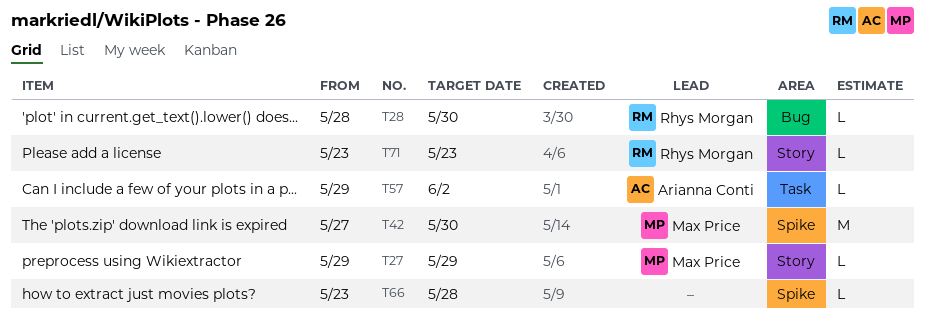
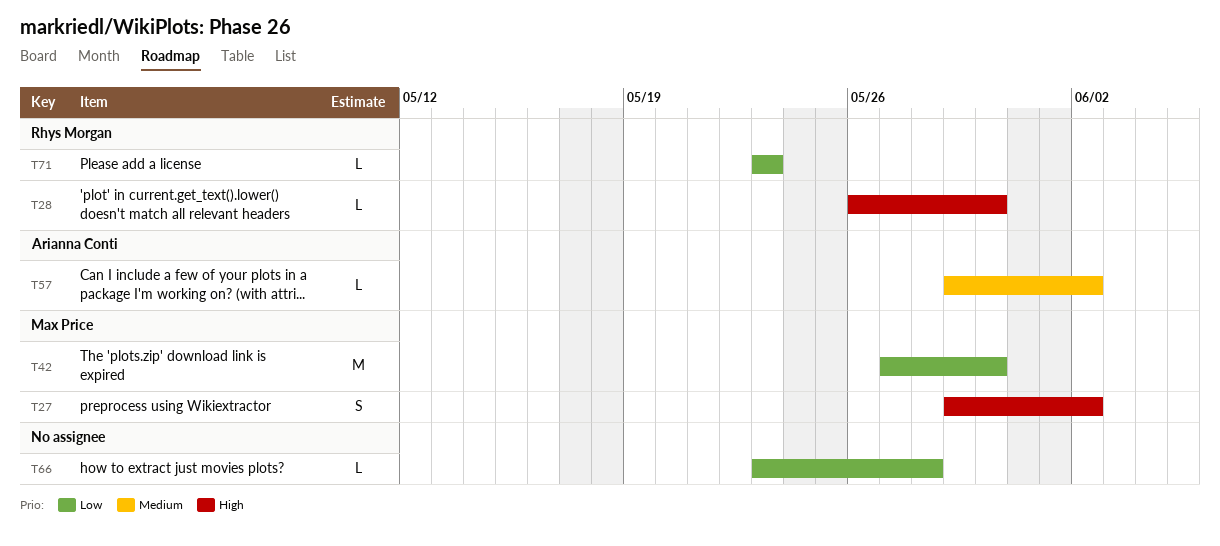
T27, estimate: L -> S
T27, due: May 29 -> Jun 2
T28, start: May 28 -> May 26

